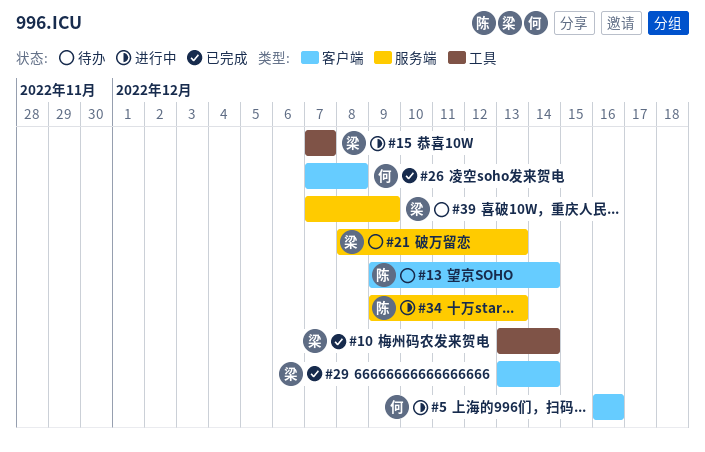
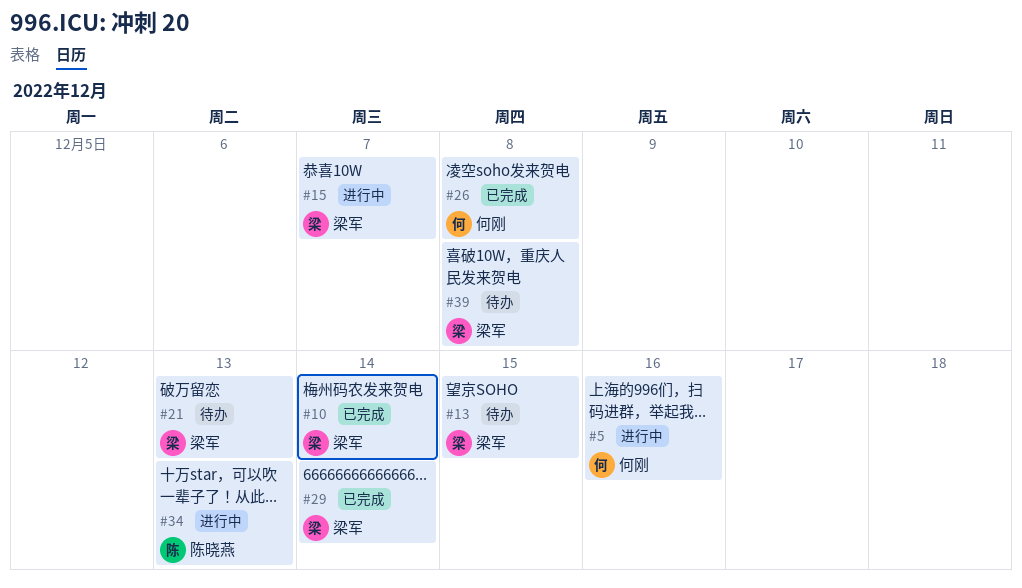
#13, owner: 陈晓燕 -> 梁军
#13, due: Dec 14 -> Dec 15
#39, due: Dec 9 -> Dec 8

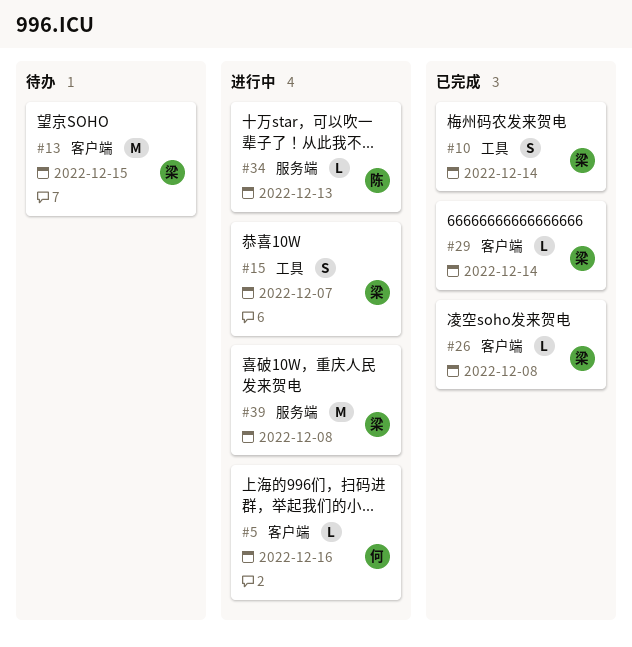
#21: present -> none
#26, owner: 何刚 -> 梁军
#39, status: 待办 -> 进行中

